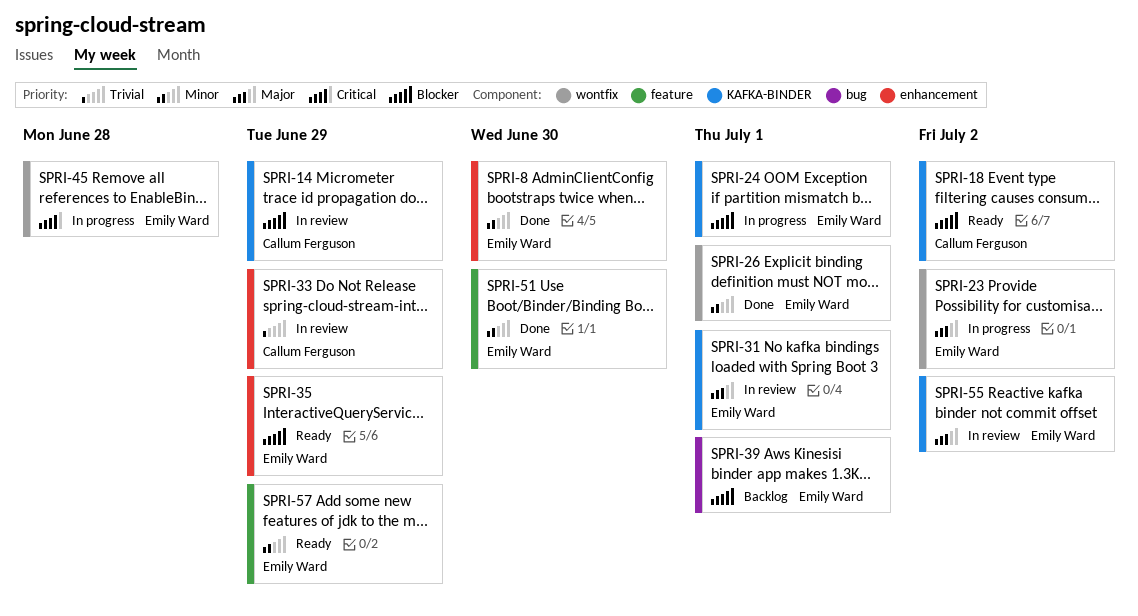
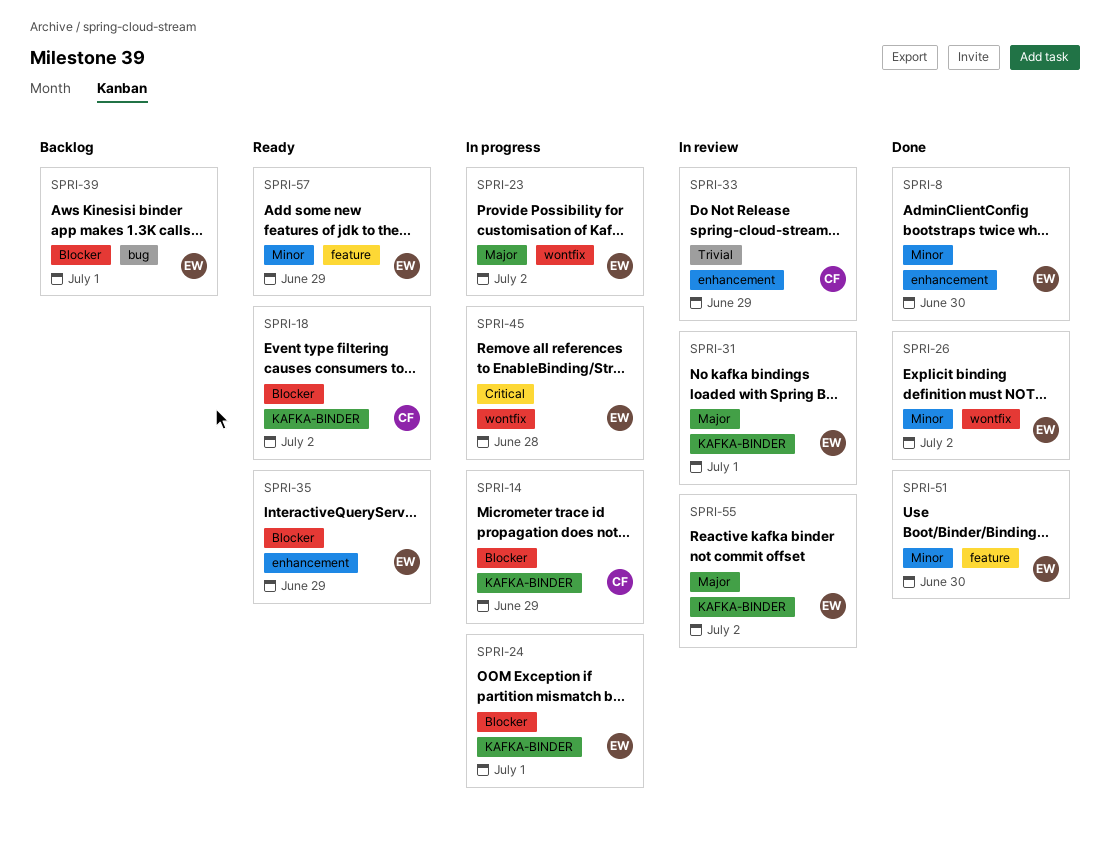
SPRI-14, status: In review -> In progress
SPRI-26, due: Jul 1 -> Jul 2

